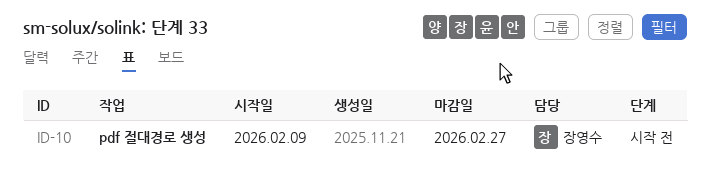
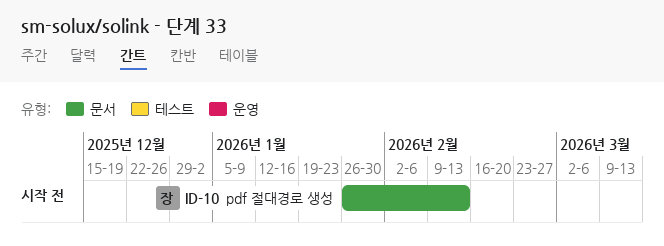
ID-10, start: Feb 9 -> Jan 26
ID-10, due: Feb 27 -> Feb 13

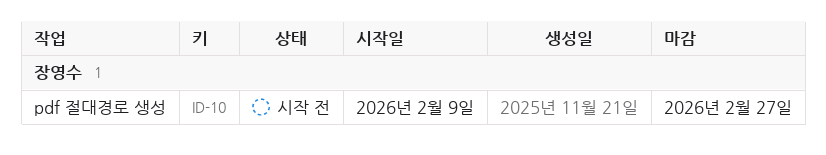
ID-10, start: Jan 26 -> Feb 9
ID-10, due: Feb 13 -> Feb 27

